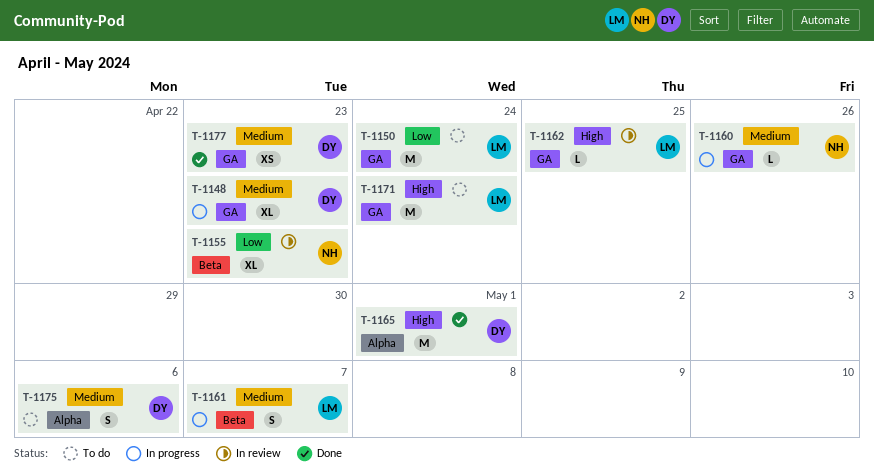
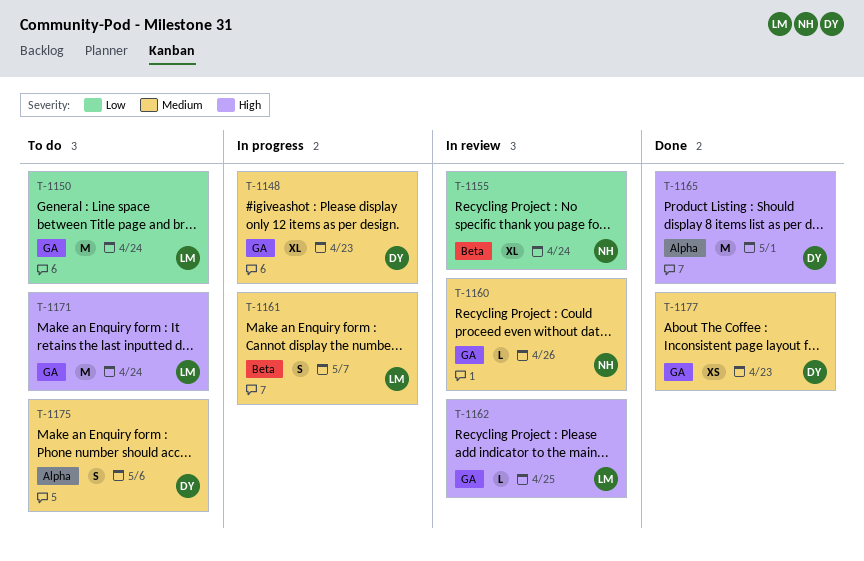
T-1155, due: Apr 23 -> Apr 24
T-1160, status: In progress -> In review

